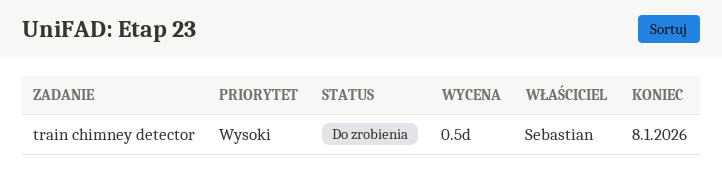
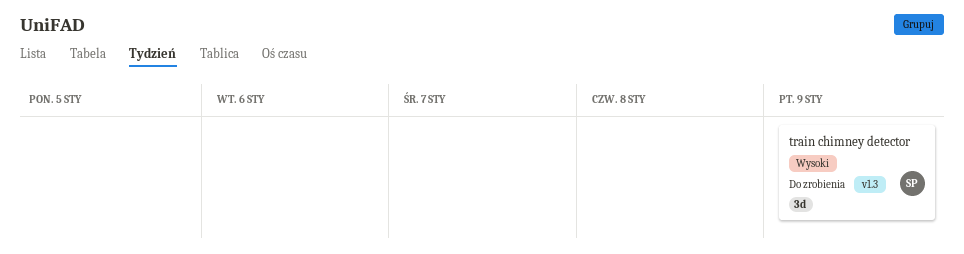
train chimney detector, estimate: 0.5d -> 3d
train chimney detector, due: Jan 8 -> Jan 9

